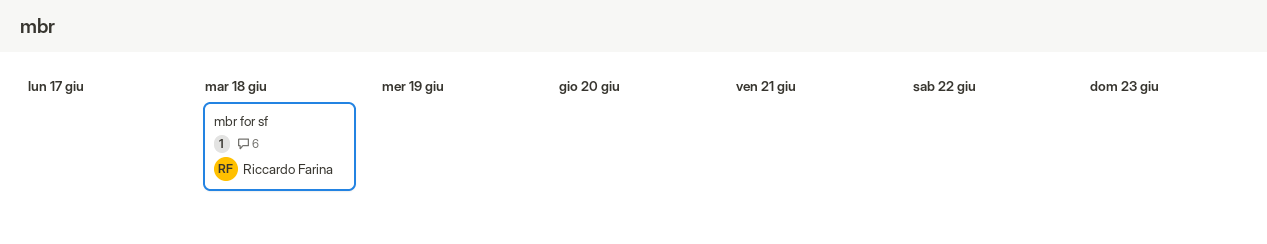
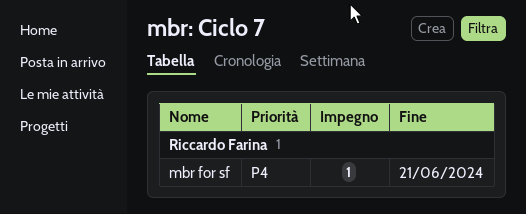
mbr for sf, due: Jun 18 -> Jun 21

